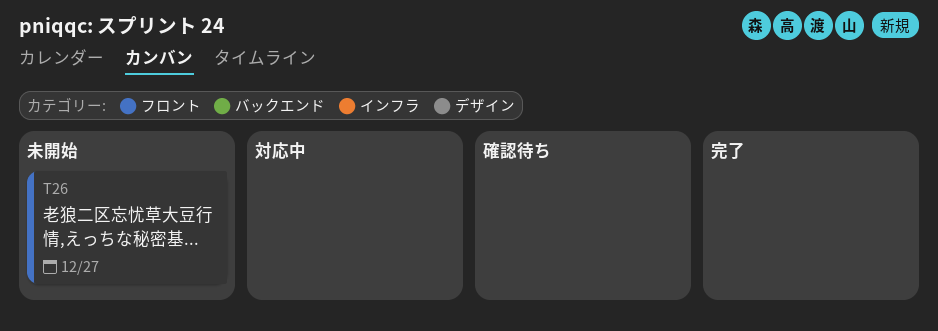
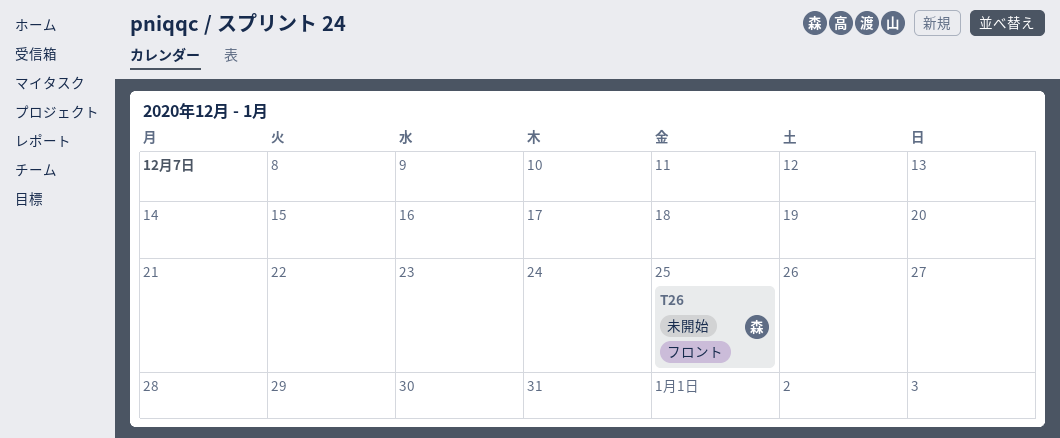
T26, due: Dec 27 -> Dec 25

